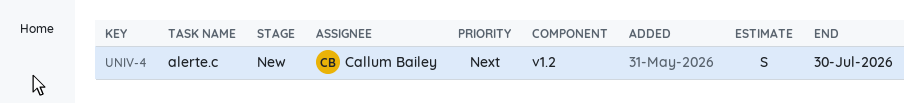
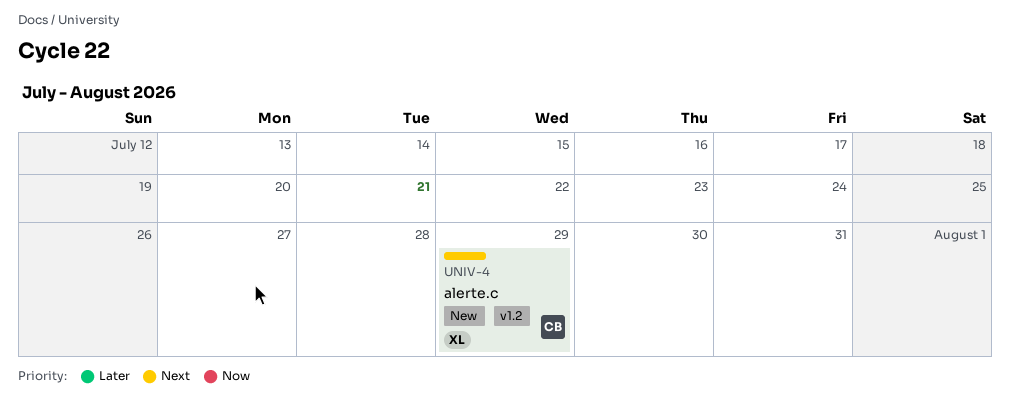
UNIV-4, estimate: S -> XL
UNIV-4, due: Jul 30 -> Jul 29

